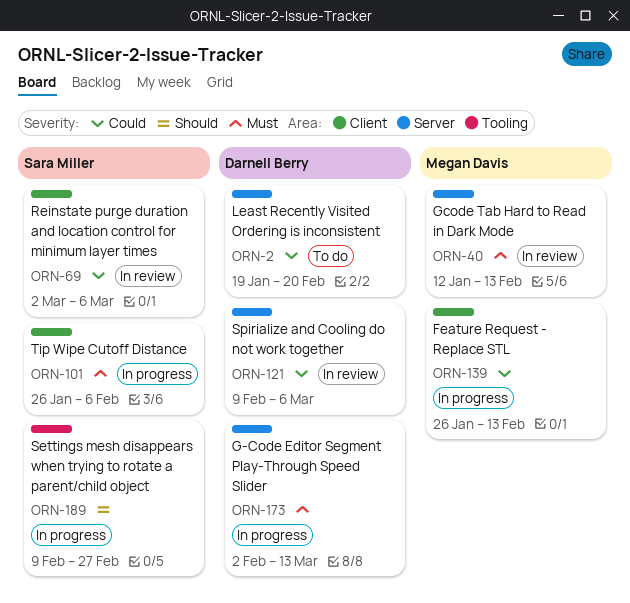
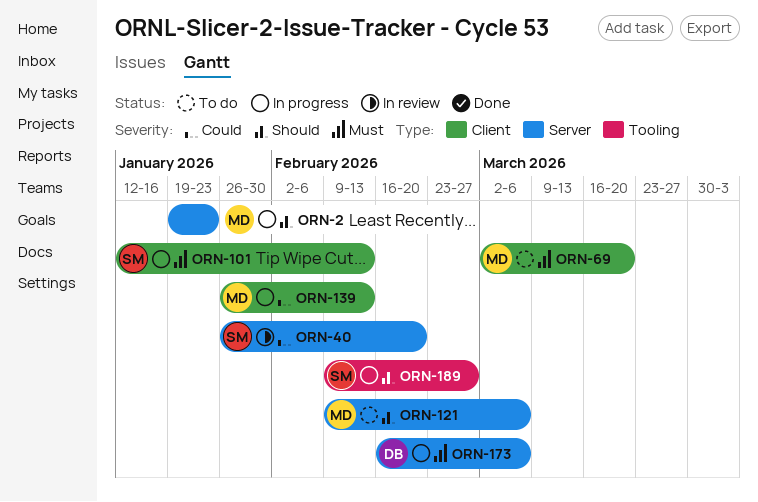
ORN-2, status: To do -> In progress
ORN-2, owner: Darnell Berry -> Megan Davis
ORN-2, priority: Could -> Should
ORN-2, due: Feb 20 -> Jan 23
ORN-40, owner: Megan Davis -> Sara Miller
ORN-40, priority: Must -> Could
ORN-40, start: Jan 12 -> Jan 26
ORN-40, due: Feb 13 -> Feb 20
ORN-69, status: In review -> To do
ORN-69, owner: Sara Miller -> Megan Davis
ORN-69, priority: Could -> Must
ORN-69, due: Mar 6 -> Mar 20
ORN-101, start: Jan 26 -> Jan 12
ORN-101, due: Feb 6 -> Feb 13
ORN-121, status: In review -> To do
ORN-121, owner: Darnell Berry -> Megan Davis
ORN-121, priority: Could -> Should
ORN-173, start: Feb 2 -> Feb 16
ORN-173, due: Mar 13 -> Mar 6

